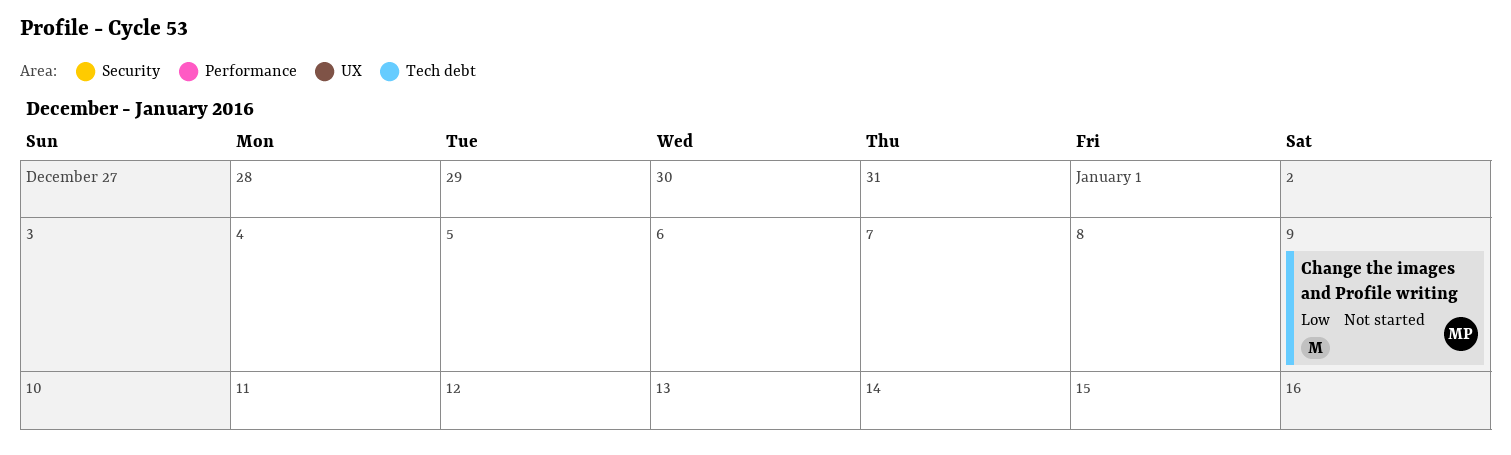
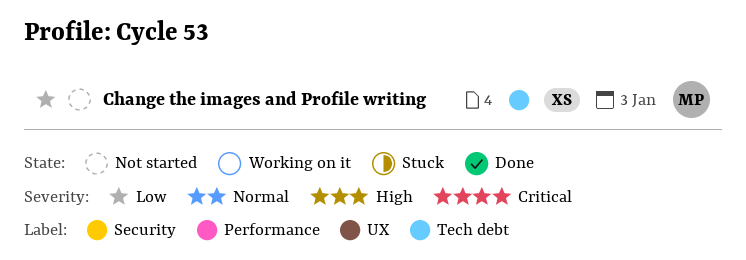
Change the images and Profile writing, estimate: M -> XS
Change the images and Profile writing, due: Jan 9 -> Jan 3

